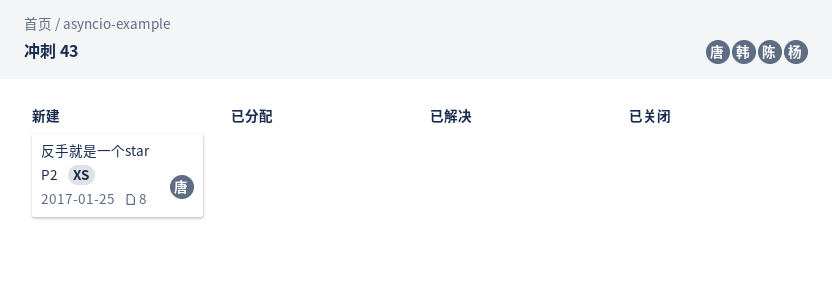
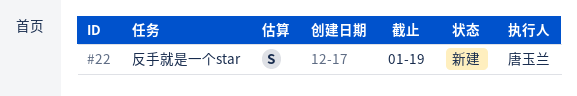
反手就是一个star, estimate: XS -> S
反手就是一个star, due: Jan 25 -> Jan 19

